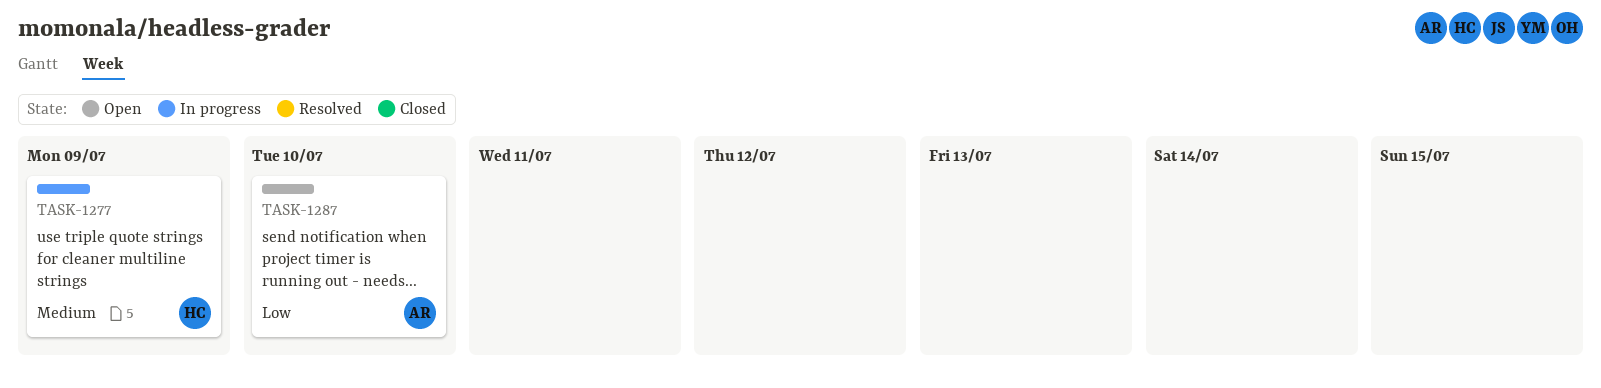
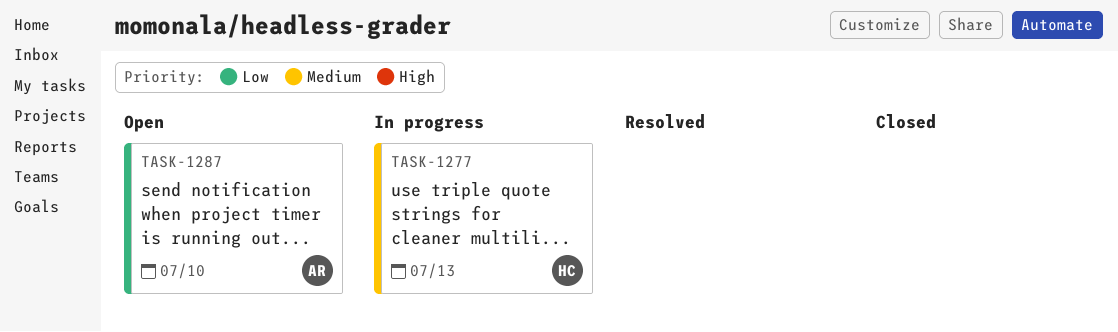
TASK-1277, due: Jul 9 -> Jul 13

